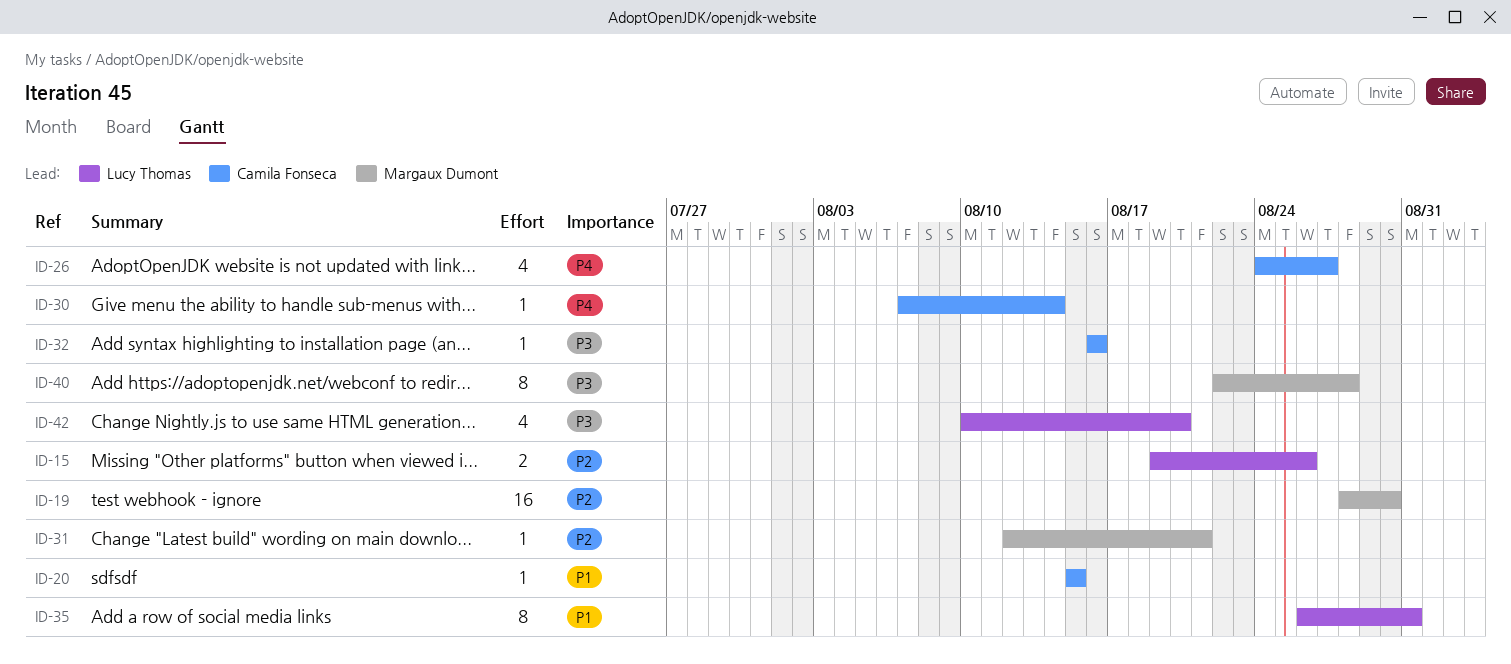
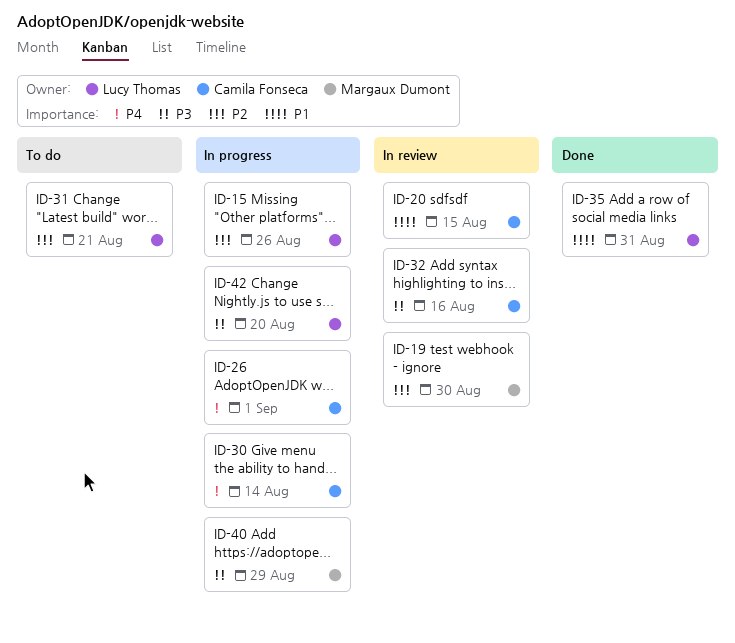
ID-26, due: Aug 27 -> Sep 1
ID-31, owner: Margaux Dumont -> Lucy Thomas
ID-40, due: Aug 28 -> Aug 29

